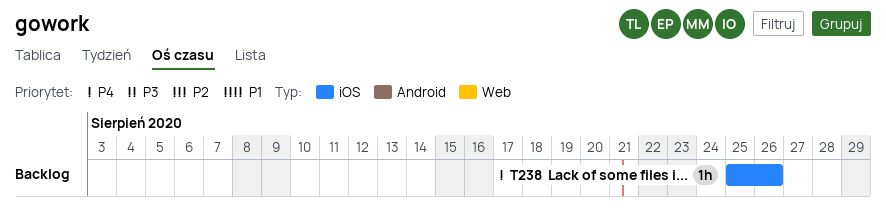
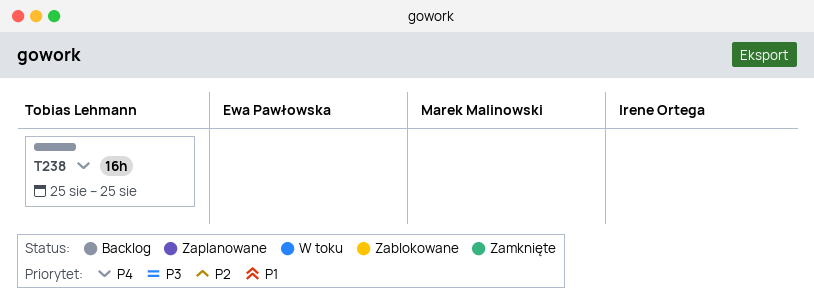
T238, estimate: 1h -> 16h
T238, due: Aug 26 -> Aug 25

